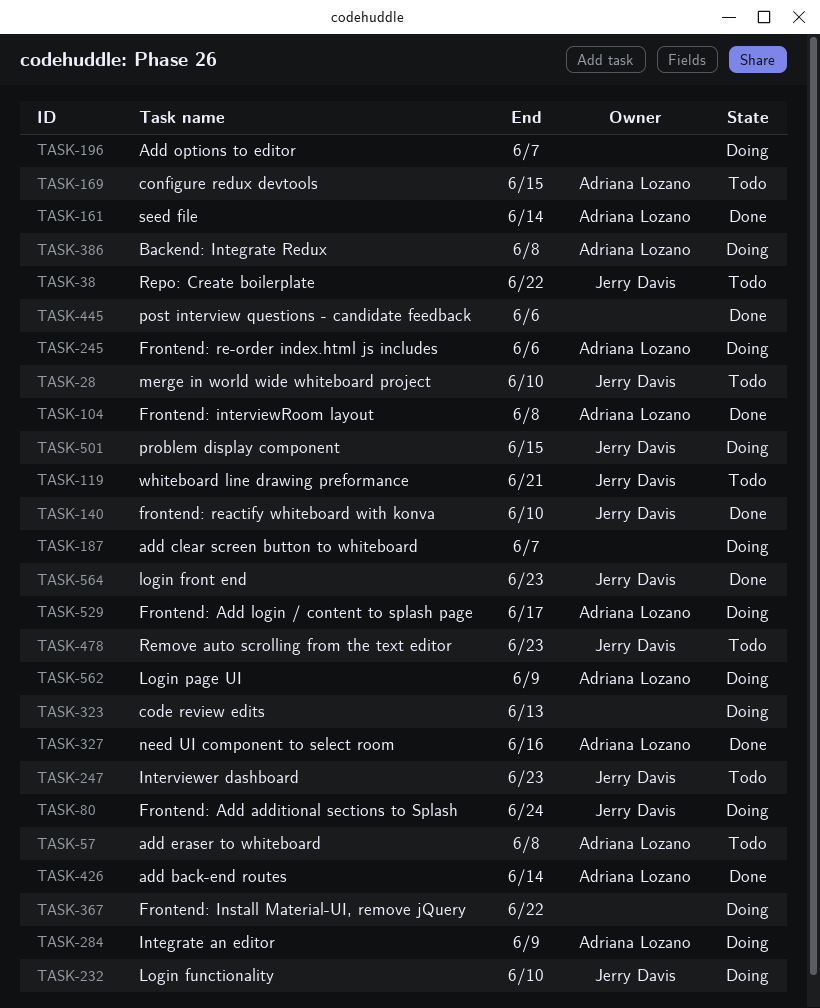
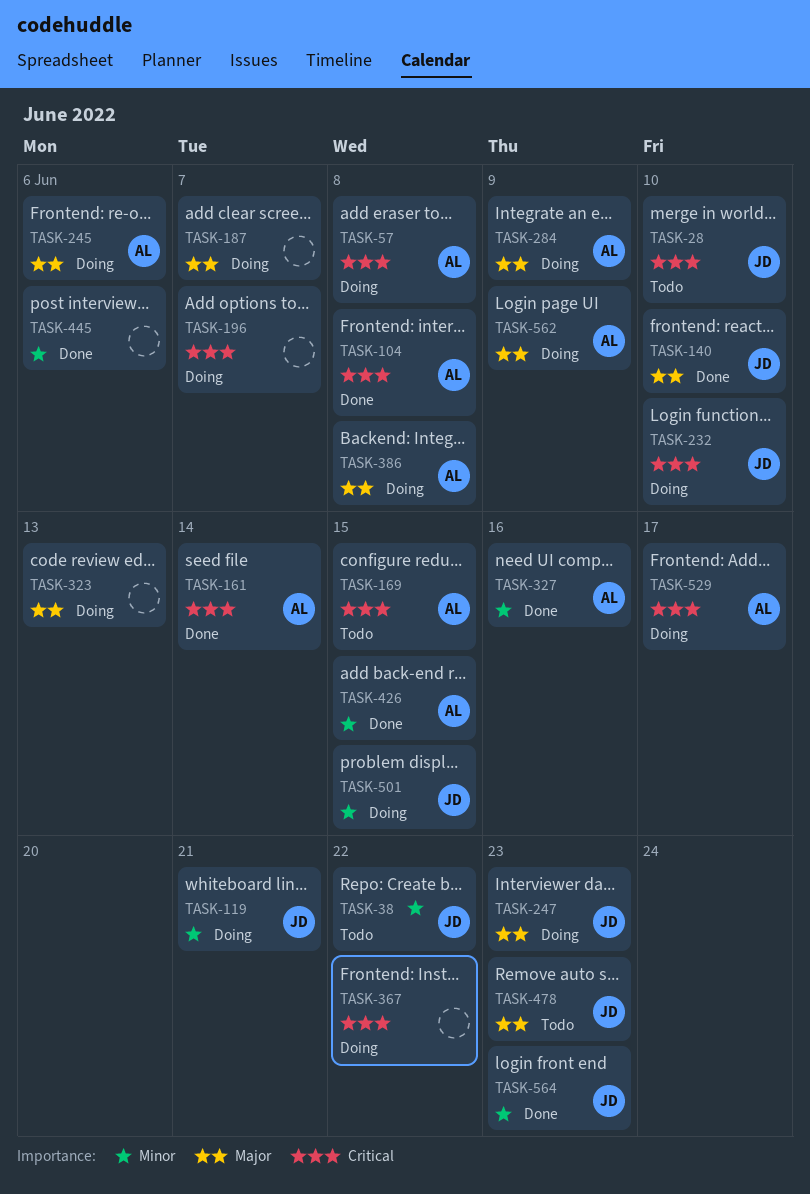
TASK-57, status: Todo -> Doing
TASK-80: present -> none
TASK-119, status: Todo -> Doing
TASK-247, status: Todo -> Doing
TASK-426, due: Jun 14 -> Jun 15

